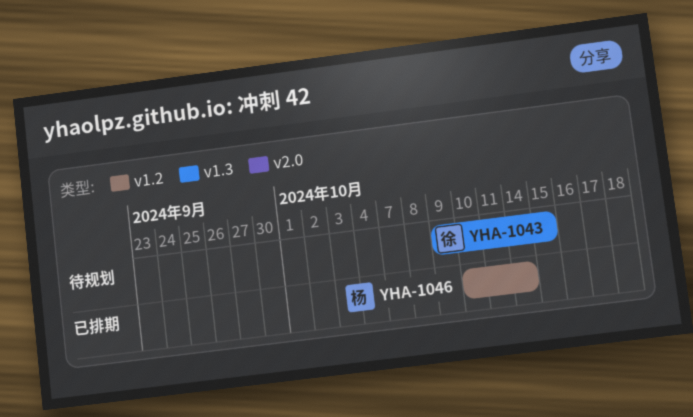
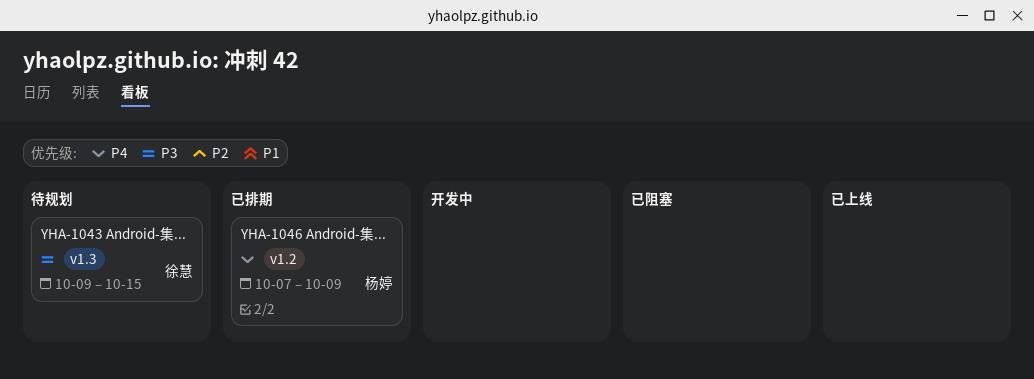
YHA-1046, start: Oct 10 -> Oct 7
YHA-1046, due: Oct 14 -> Oct 9

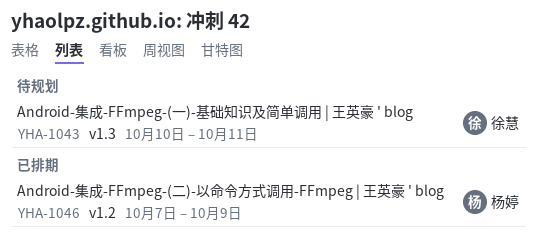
YHA-1043, start: Oct 9 -> Oct 10
YHA-1043, due: Oct 15 -> Oct 11

